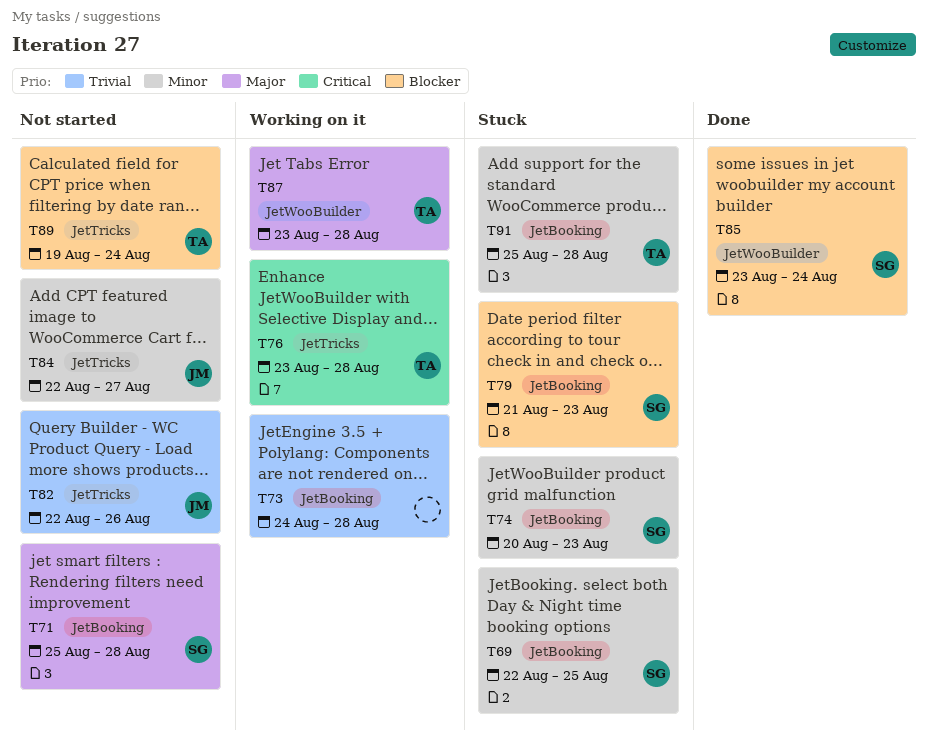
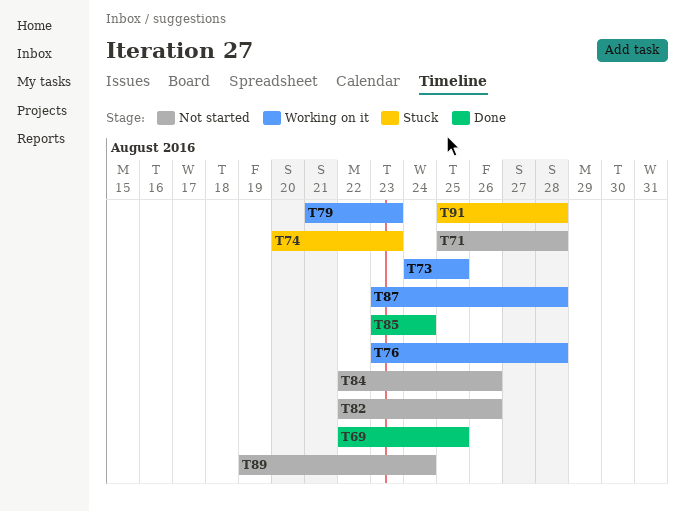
T69, status: Stuck -> Done
T73, due: Aug 28 -> Aug 25
T79, status: Stuck -> Working on it
T84, due: Aug 27 -> Aug 26

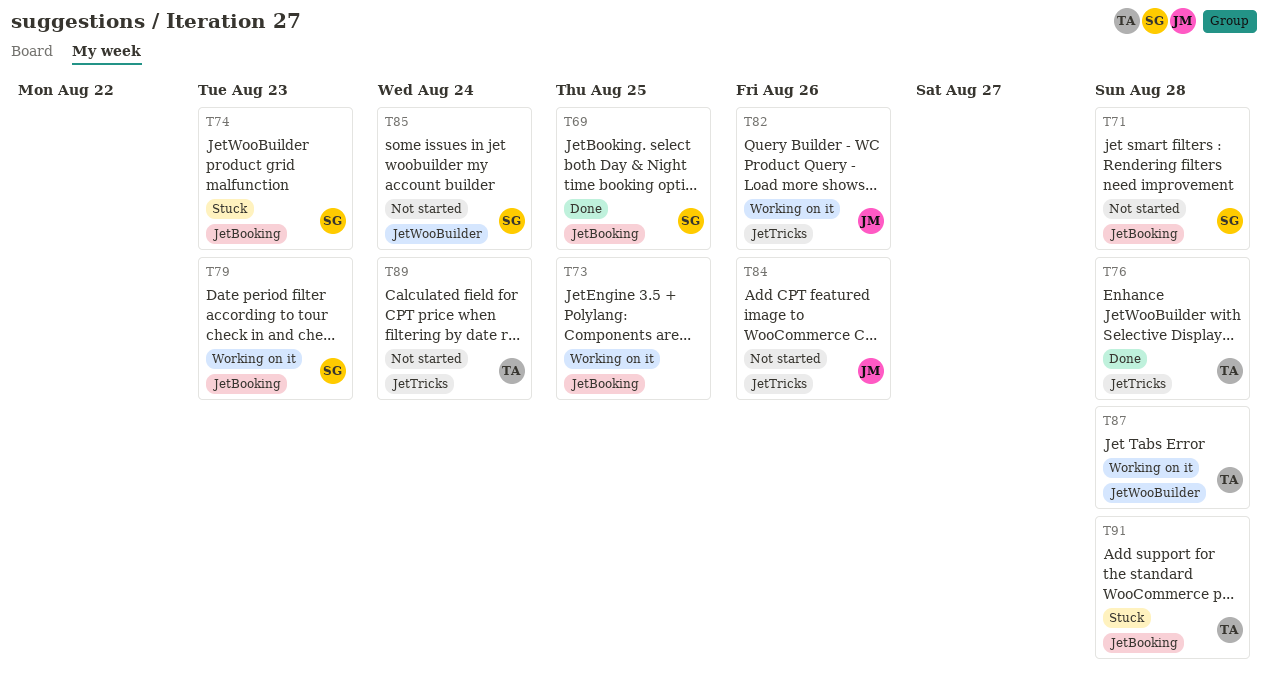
T76, status: Working on it -> Done
T82, status: Not started -> Working on it
T85, status: Done -> Not started

